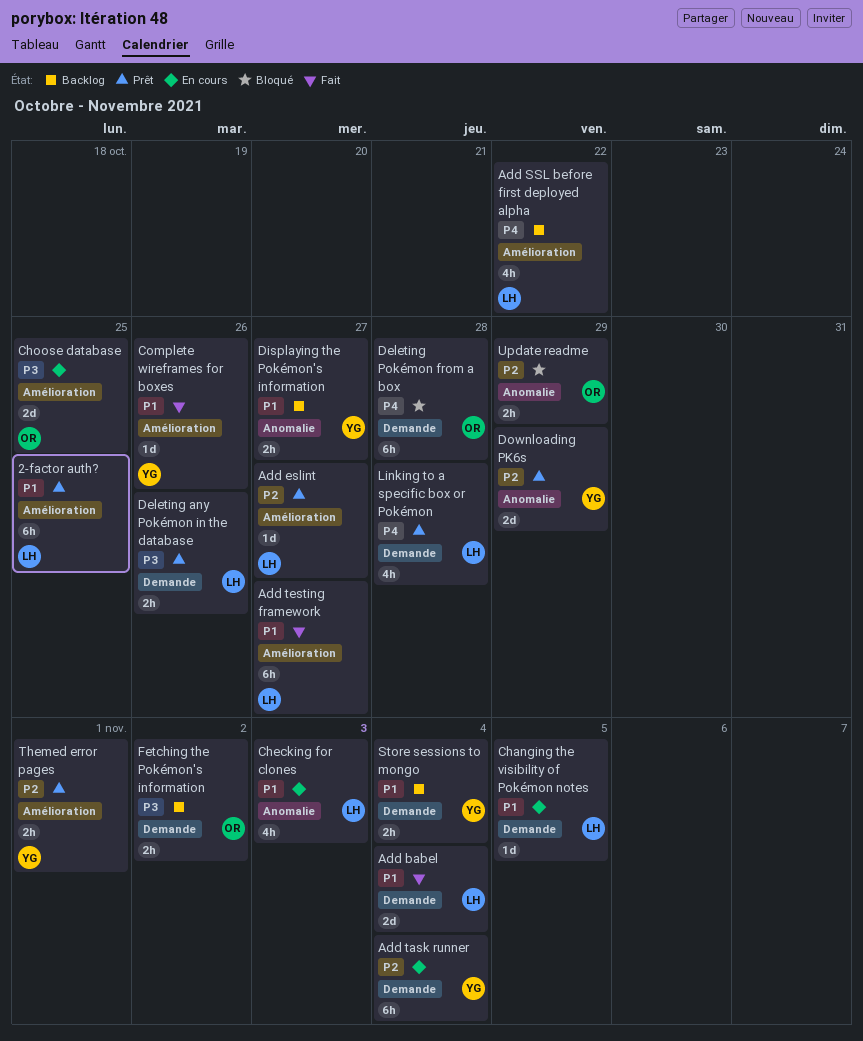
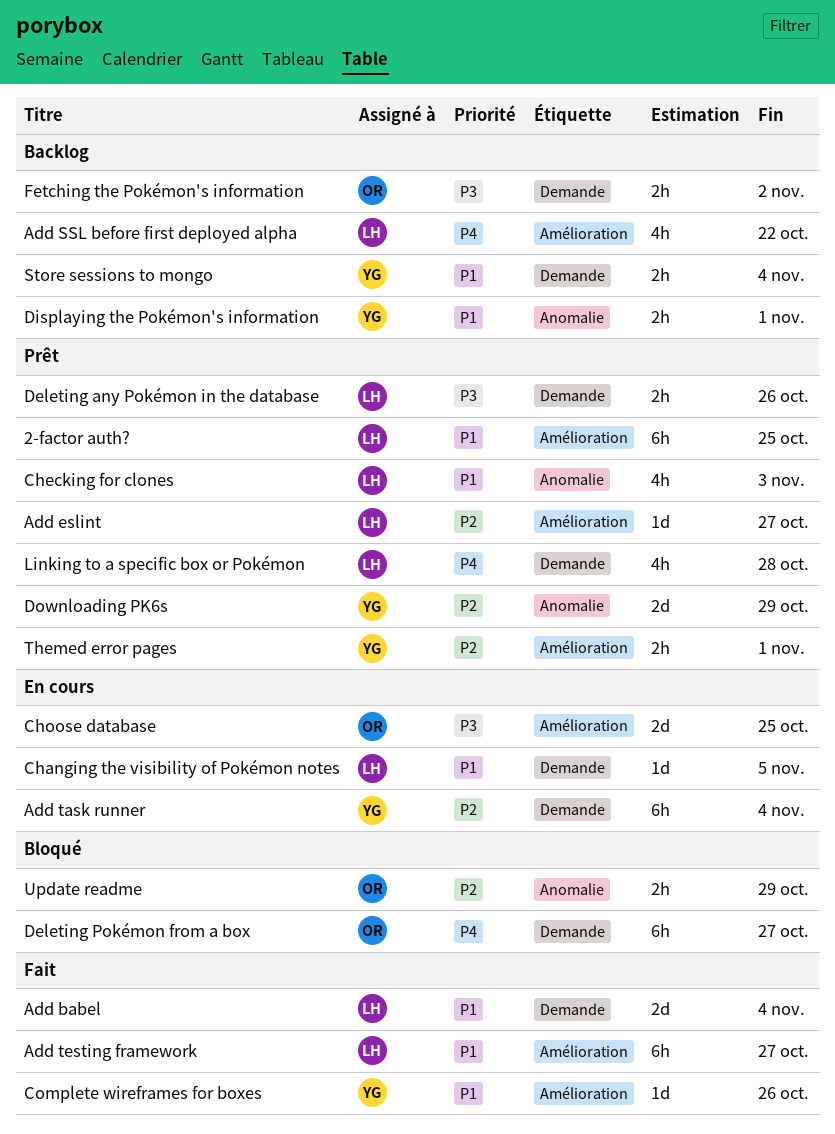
Checking for clones, status: En cours -> Prêt
Deleting Pokémon from a box, due: Oct 28 -> Oct 27
Displaying the Pokémon's information, due: Oct 27 -> Nov 1

